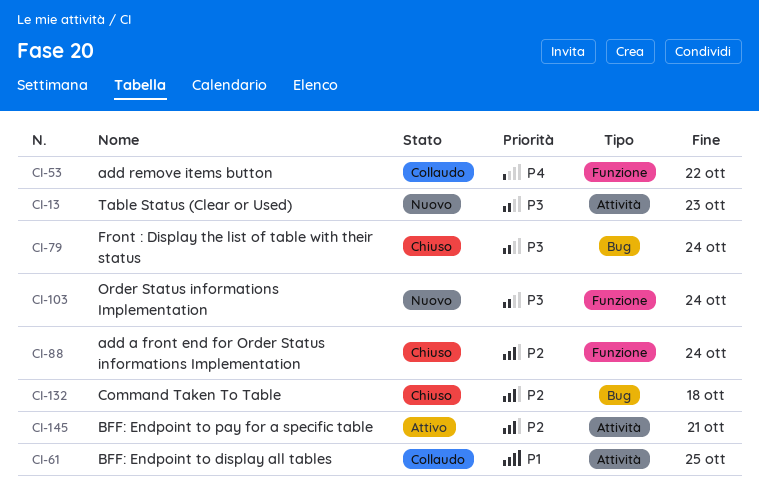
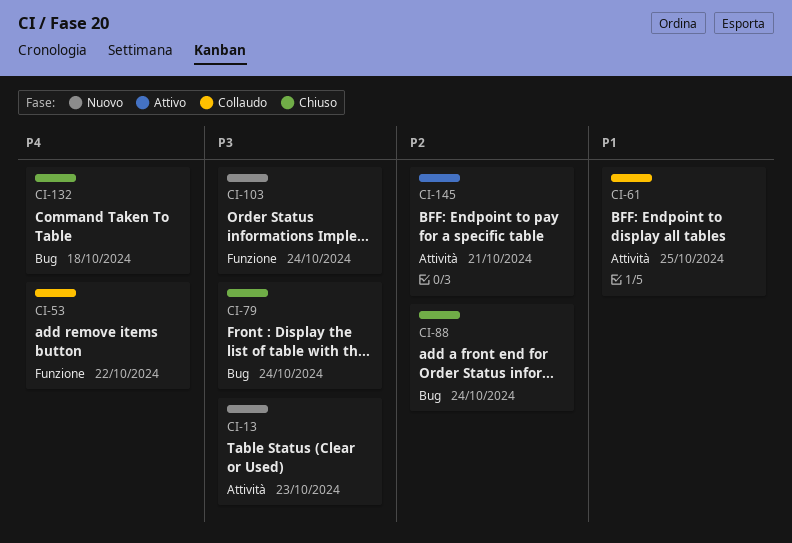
CI-88, label: Funzione -> Bug
CI-132, priority: P2 -> P4

